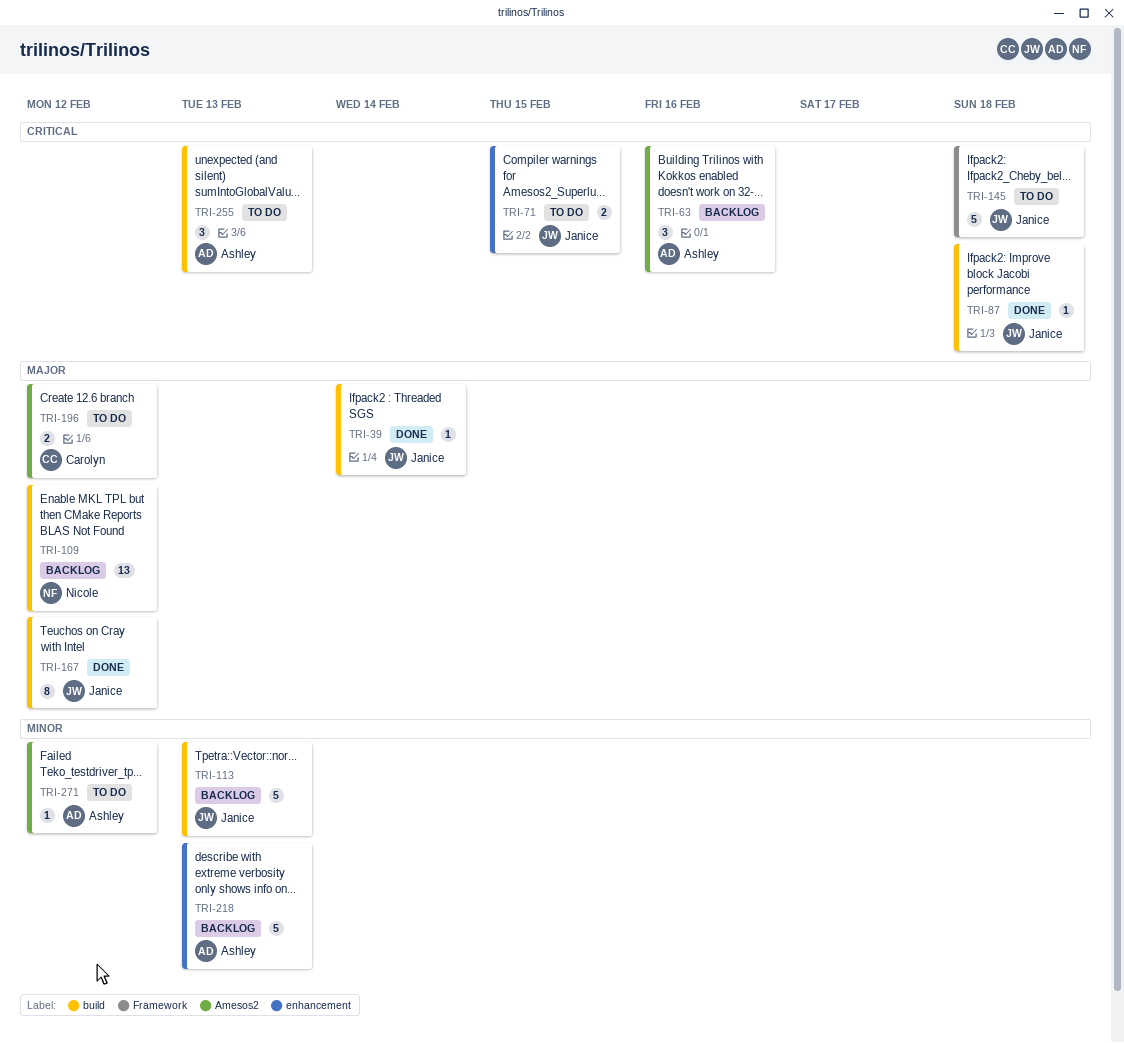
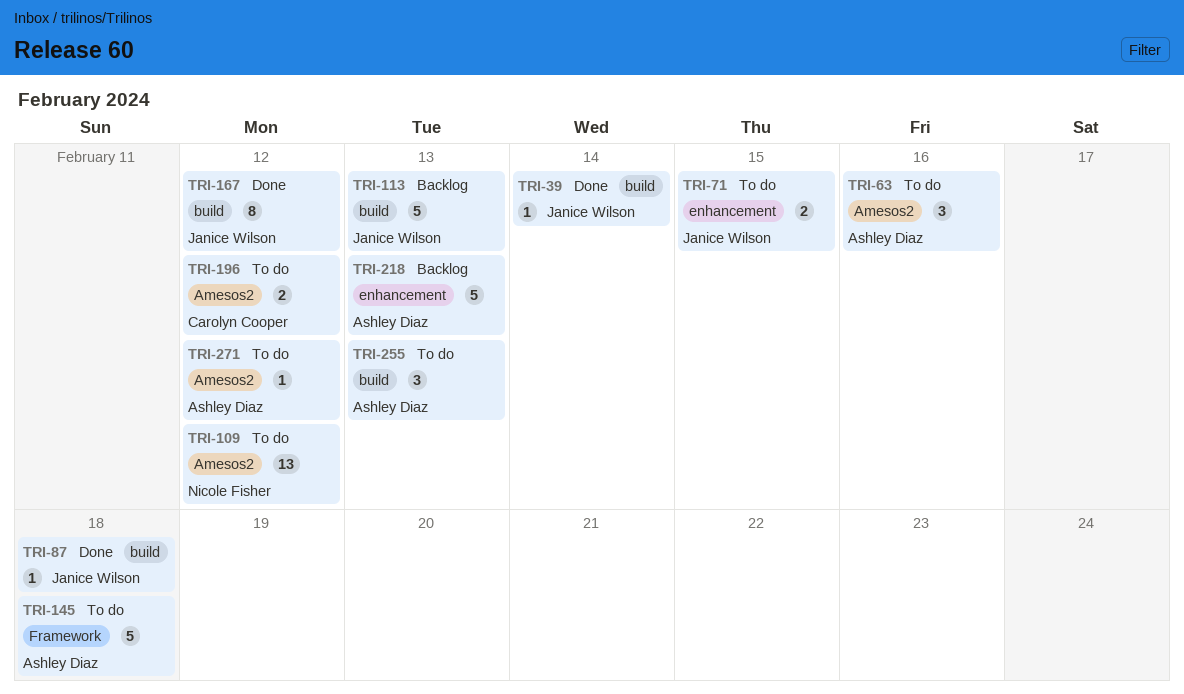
TRI-63, status: Backlog -> To do
TRI-109, status: Backlog -> To do
TRI-109, label: build -> Amesos2
TRI-145, owner: Janice Wilson -> Ashley Diaz

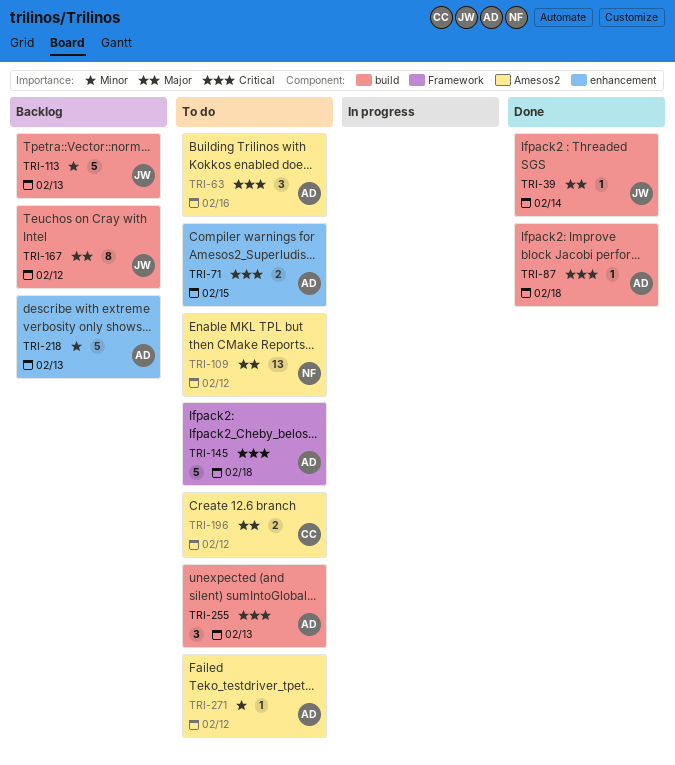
TRI-71, owner: Janice Wilson -> Ashley Diaz
TRI-87, owner: Janice Wilson -> Ashley Diaz
TRI-167, status: Done -> Backlog

